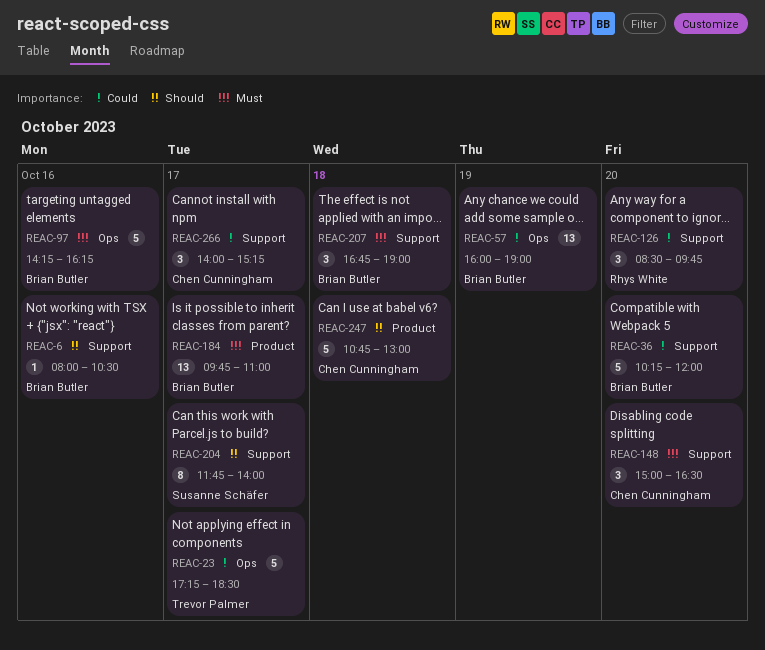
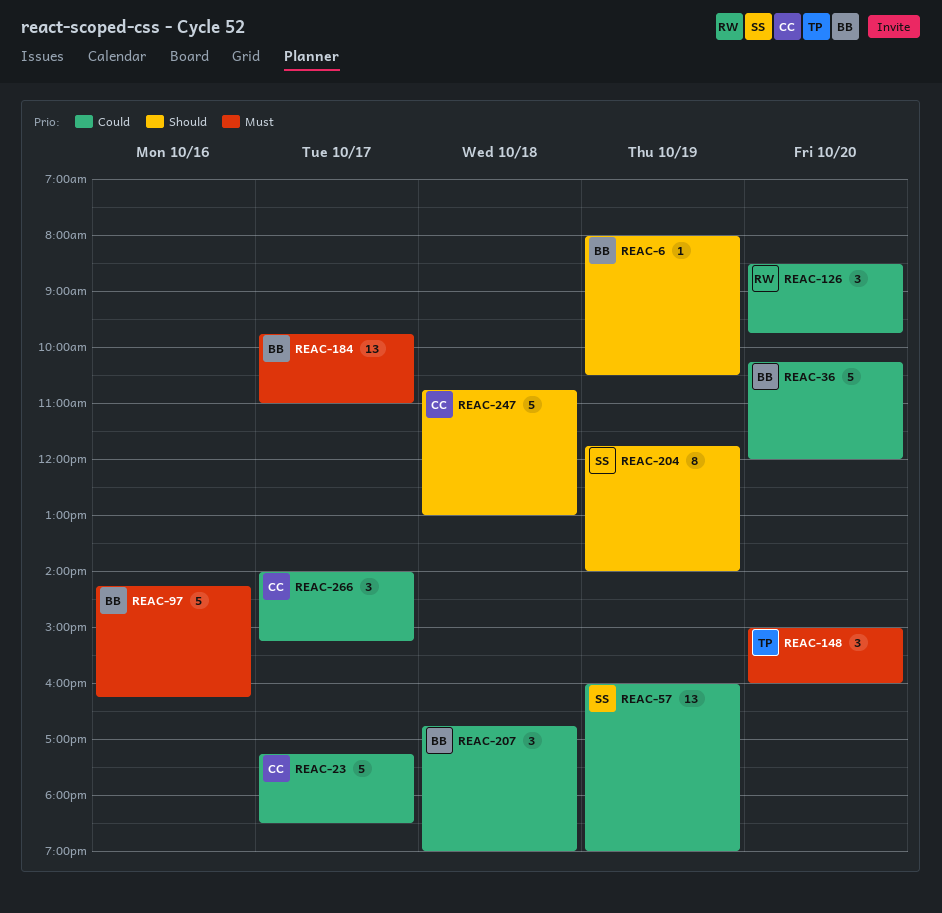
REAC-6, day: Oct 16 -> Oct 19
REAC-23, owner: Trevor Palmer -> Chen Cunningham
REAC-57, owner: Brian Butler -> Susanne Schäfer
REAC-148, owner: Chen Cunningham -> Trevor Palmer
REAC-148, ends: 16:30 -> 16:00
REAC-204, day: Oct 17 -> Oct 19
REAC-207, priority: Must -> Could

